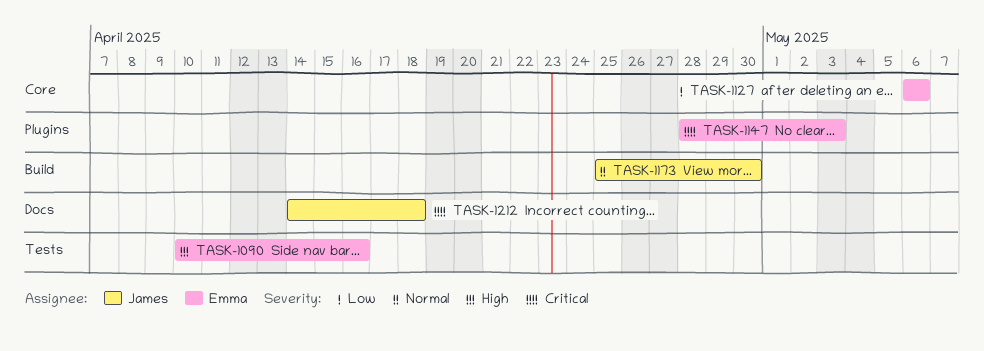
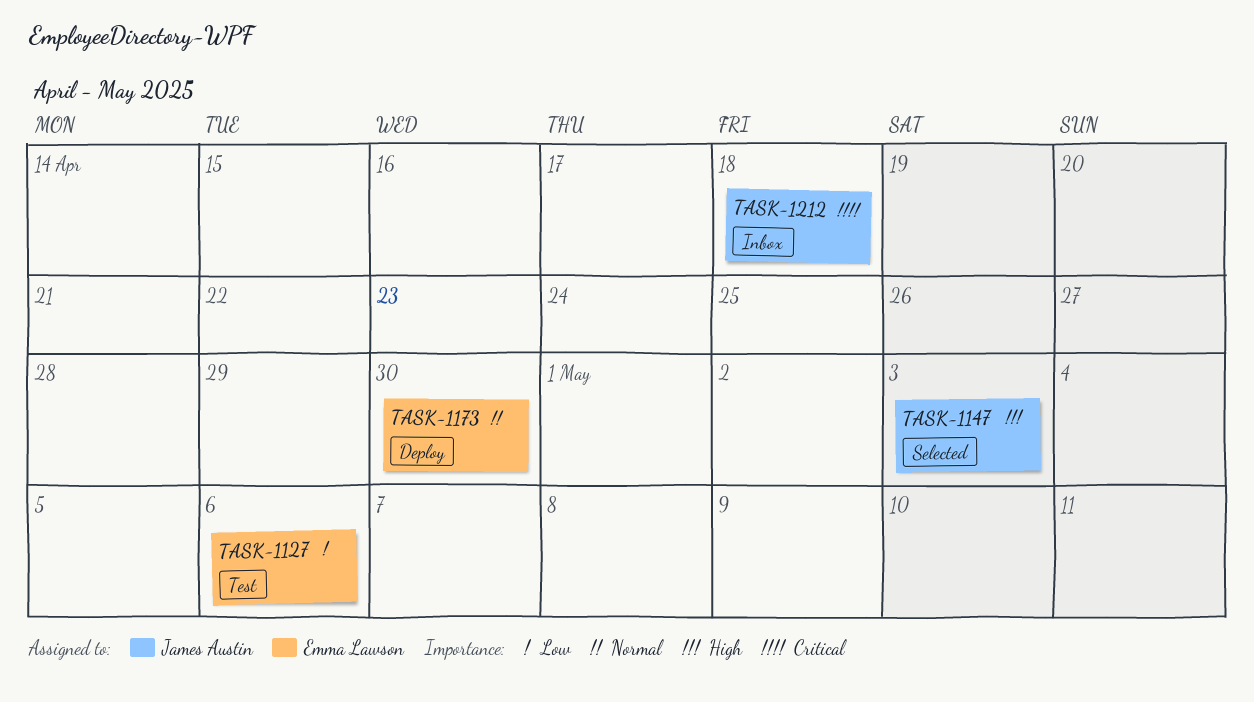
TASK-1090: present -> none
TASK-1147, owner: Emma Lawson -> James Austin
TASK-1147, priority: Critical -> High
TASK-1173, owner: James Austin -> Emma Lawson

